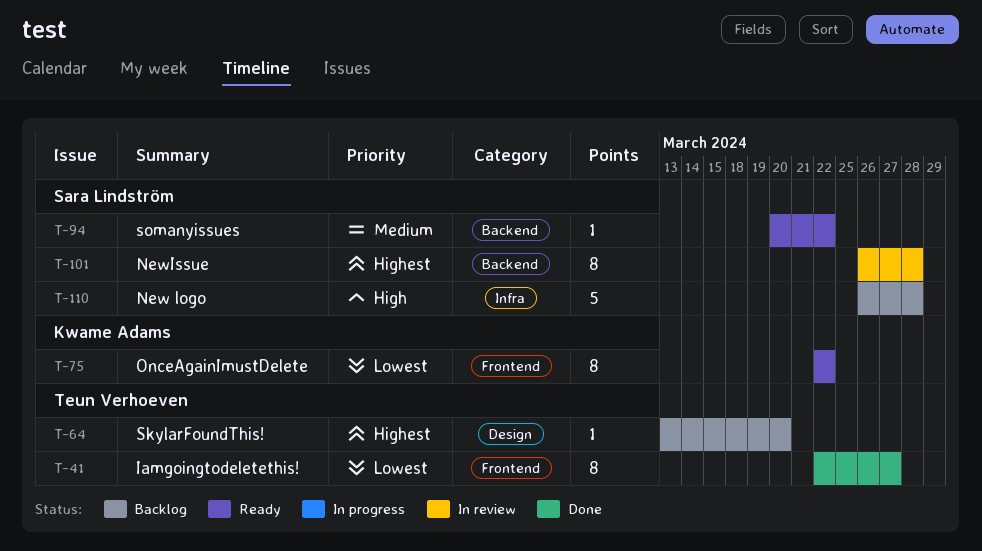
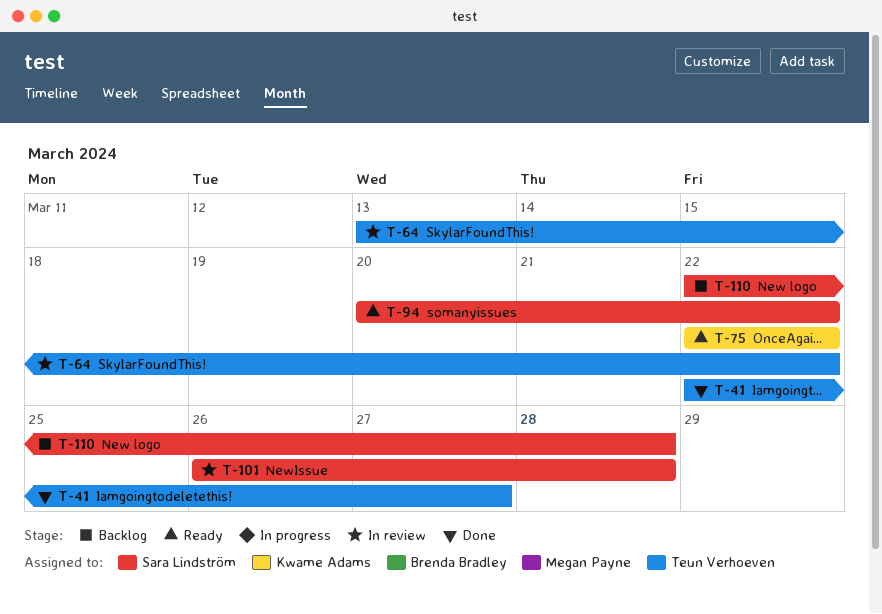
T-64, status: Backlog -> In review
T-64, due: Mar 20 -> Mar 22
T-110, start: Mar 26 -> Mar 22

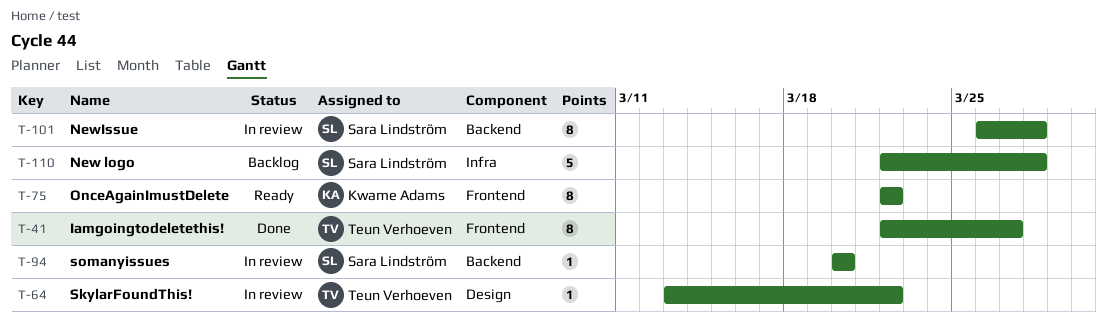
T-94, status: Ready -> In review
T-94, due: Mar 22 -> Mar 20

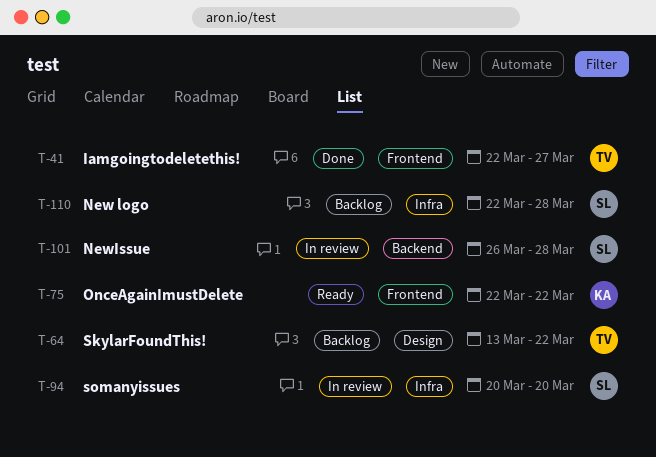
T-64, status: In review -> Backlog
T-94, label: Backend -> Infra

